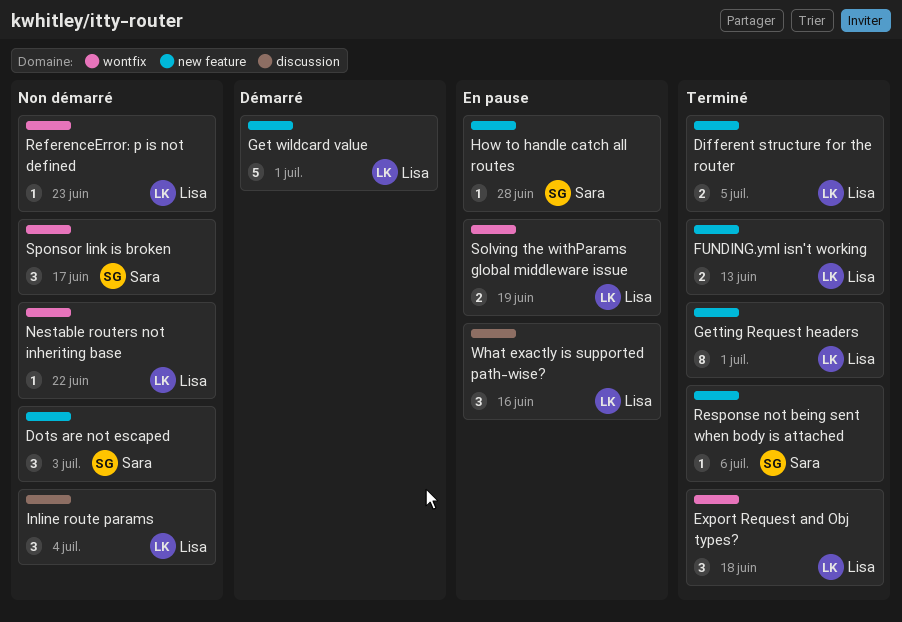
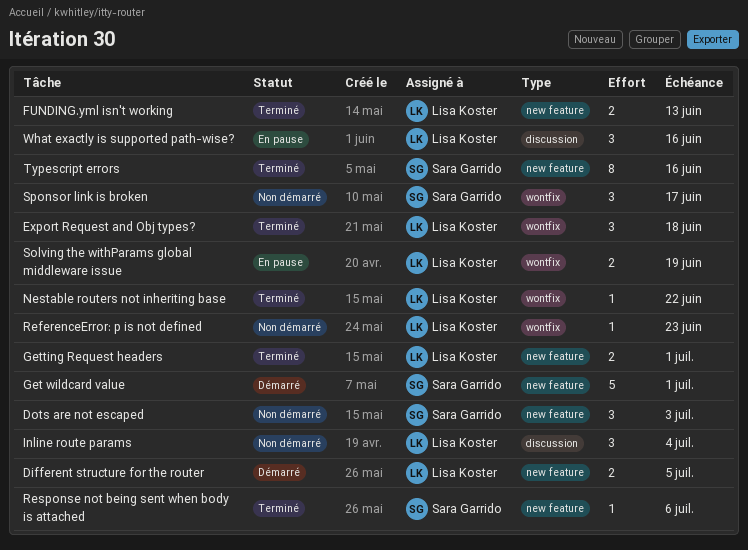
Different structure for the router, status: Terminé -> Démarré
Get wildcard value, owner: Lisa Koster -> Sara Garrido
Getting Request headers, estimate: 8 -> 2
How to handle catch all routes: present -> none
Nestable routers not inheriting base, status: Non démarré -> Terminé
Typescript errors: none -> present

